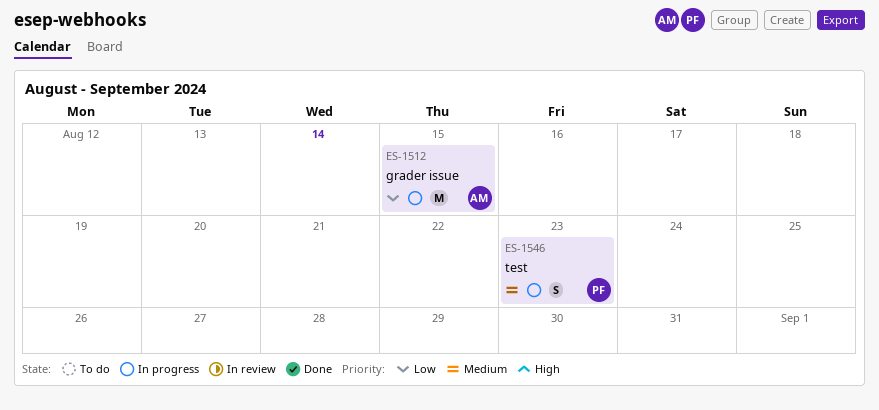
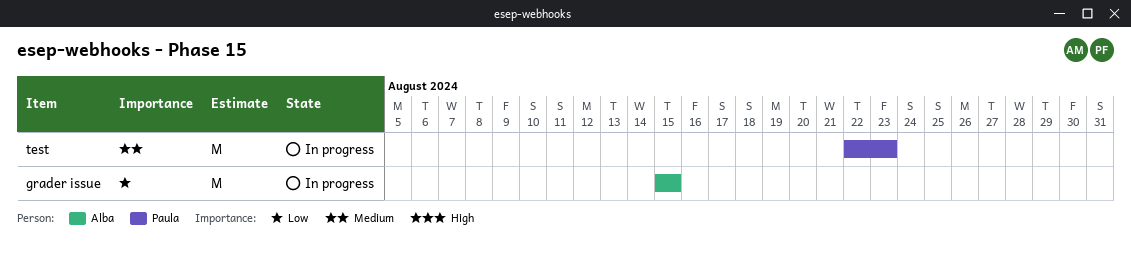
test, estimate: S -> M

